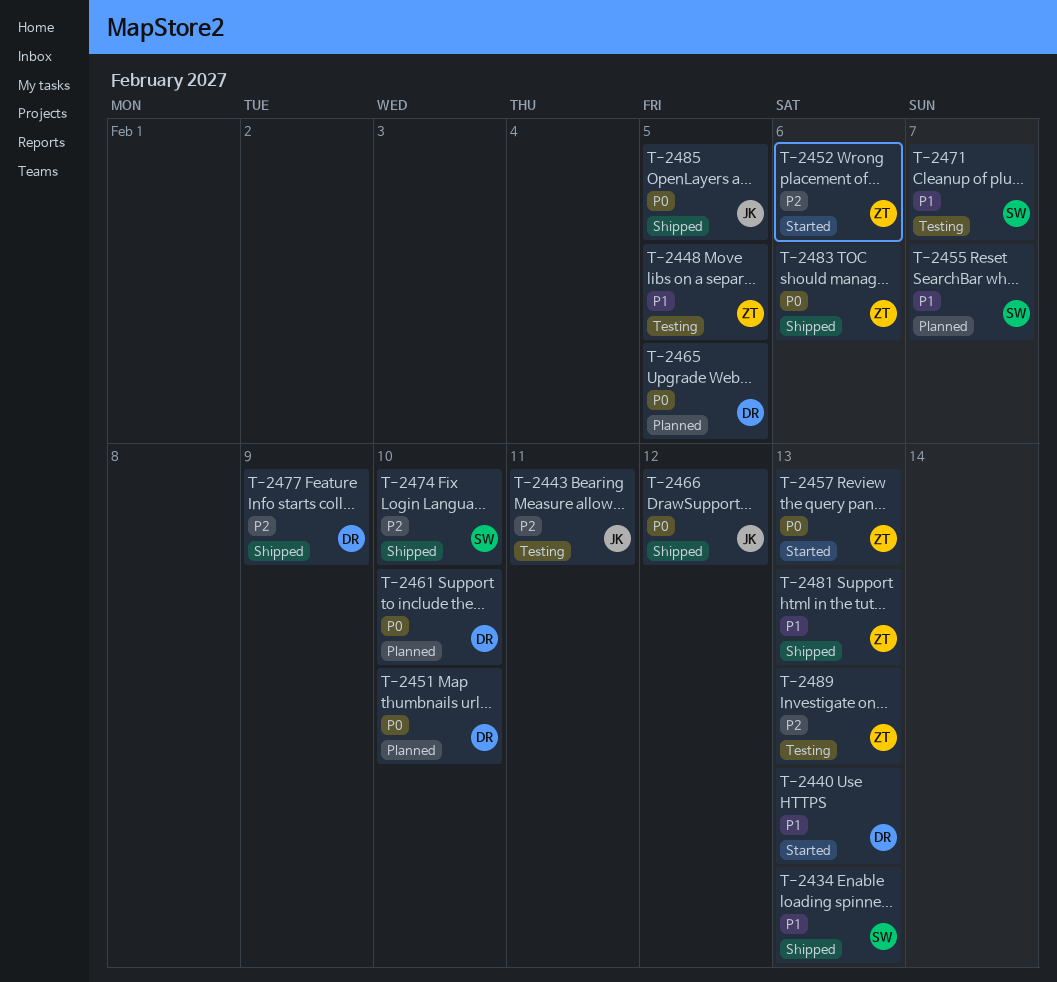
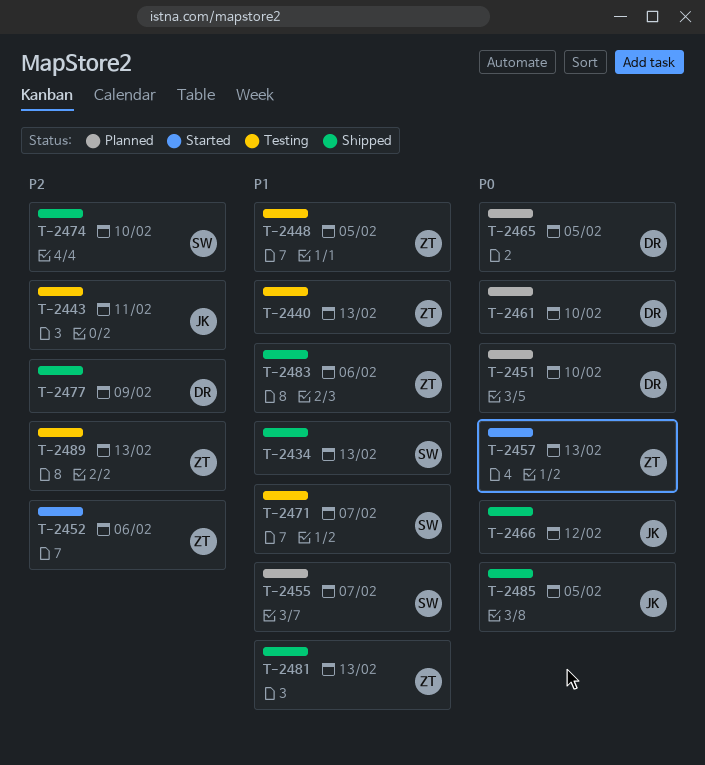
T-2440, status: Started -> Testing
T-2440, owner: DR -> ZT
T-2483, priority: P0 -> P1

